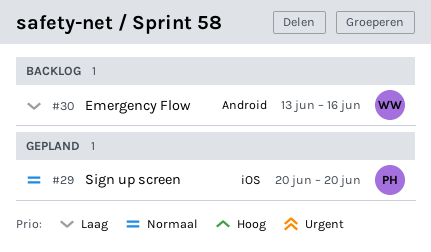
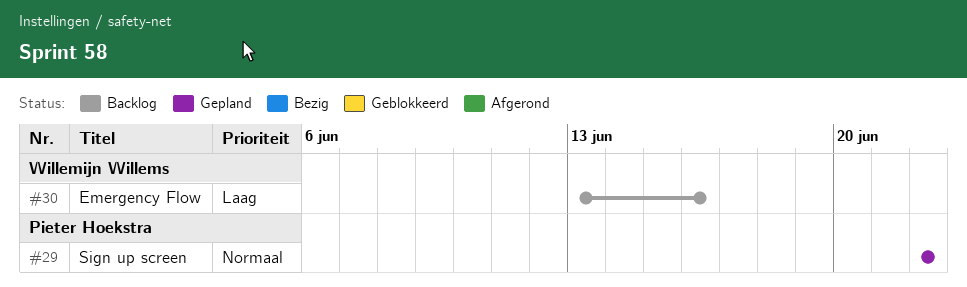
#29, start: Jun 20 -> Jun 22
#29, due: Jun 20 -> Jun 22

